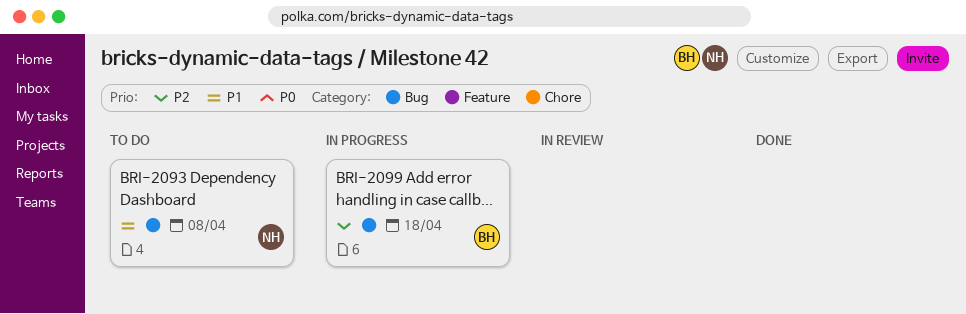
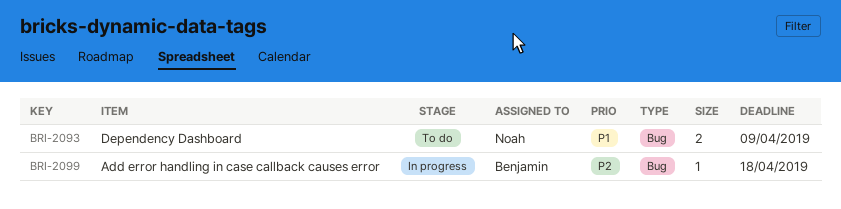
BRI-2093, due: Apr 8 -> Apr 9

